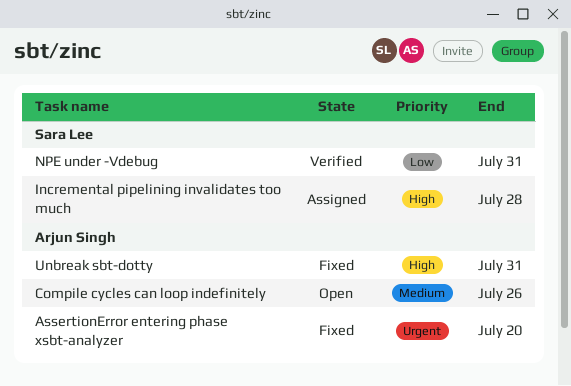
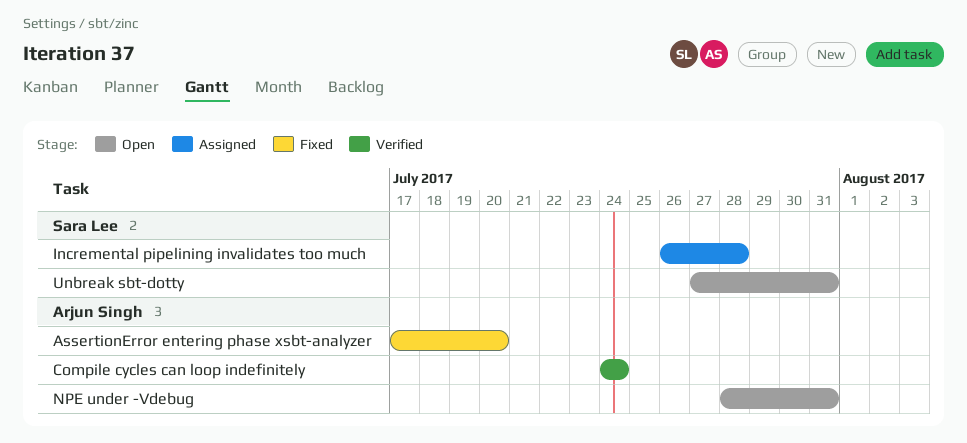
Compile cycles can loop indefinitely, status: Open -> Verified
Compile cycles can loop indefinitely, due: Jul 26 -> Jul 24
NPE under -Vdebug, status: Verified -> Open
NPE under -Vdebug, owner: Sara Lee -> Arjun Singh
Unbreak sbt-dotty, status: Fixed -> Open
Unbreak sbt-dotty, owner: Arjun Singh -> Sara Lee

